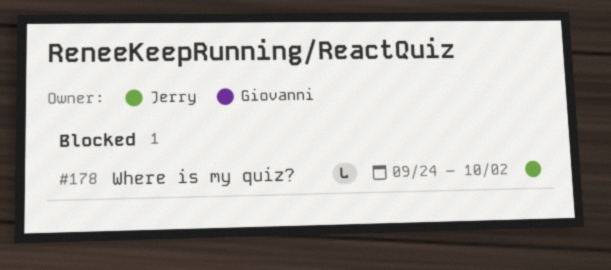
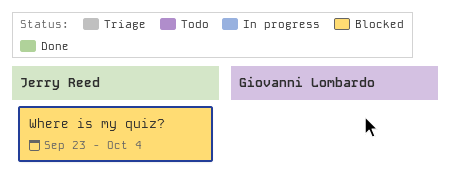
Where is my quiz?, start: Sep 24 -> Sep 23
Where is my quiz?, due: Oct 2 -> Oct 4

